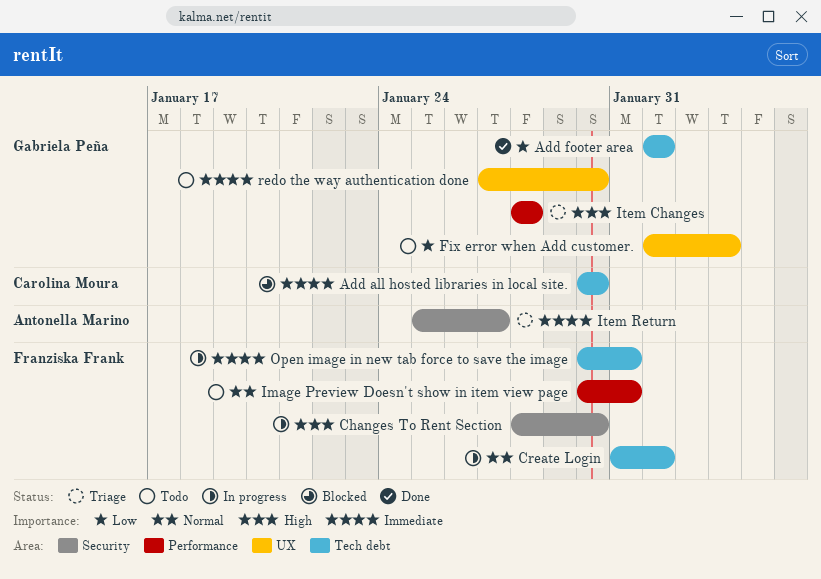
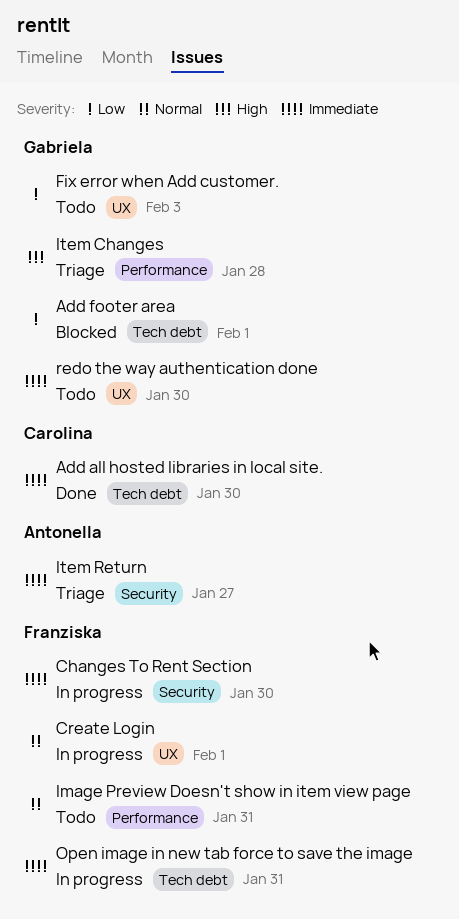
Add all hosted libraries in local site., status: Blocked -> Done
Add footer area, status: Done -> Blocked
Changes To Rent Section, priority: High -> Immediate
Create Login, label: Tech debt -> UX

